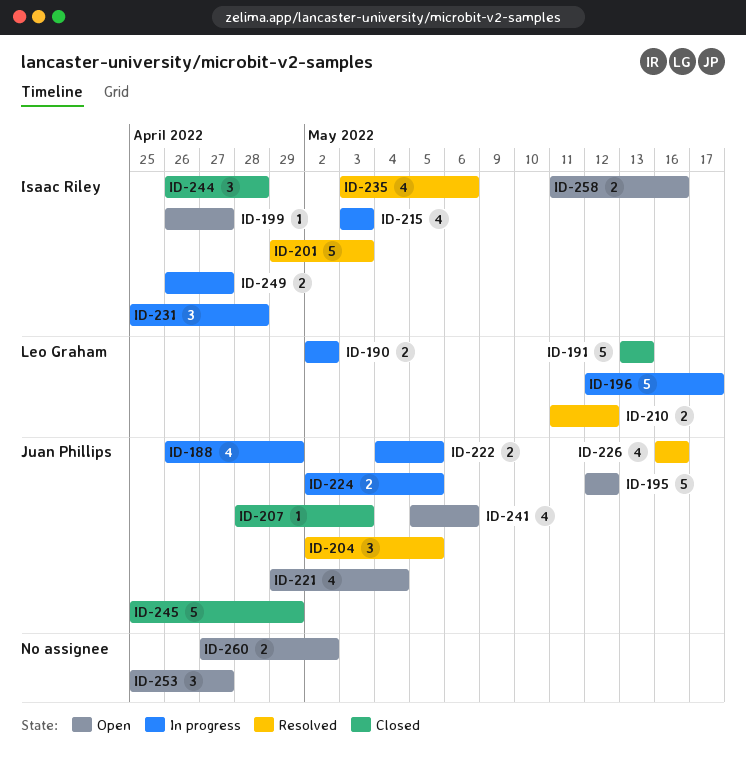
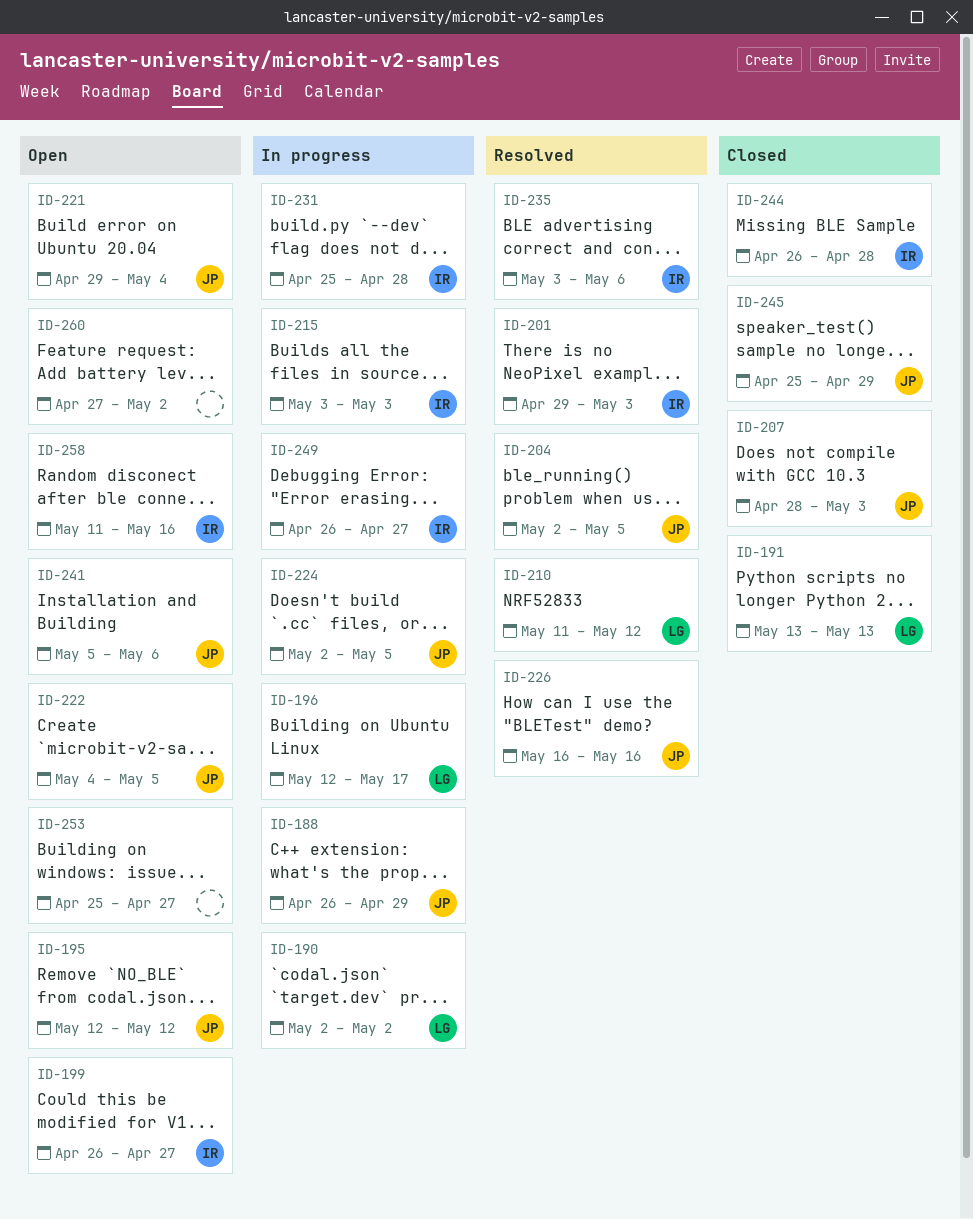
ID-222, status: In progress -> Open

